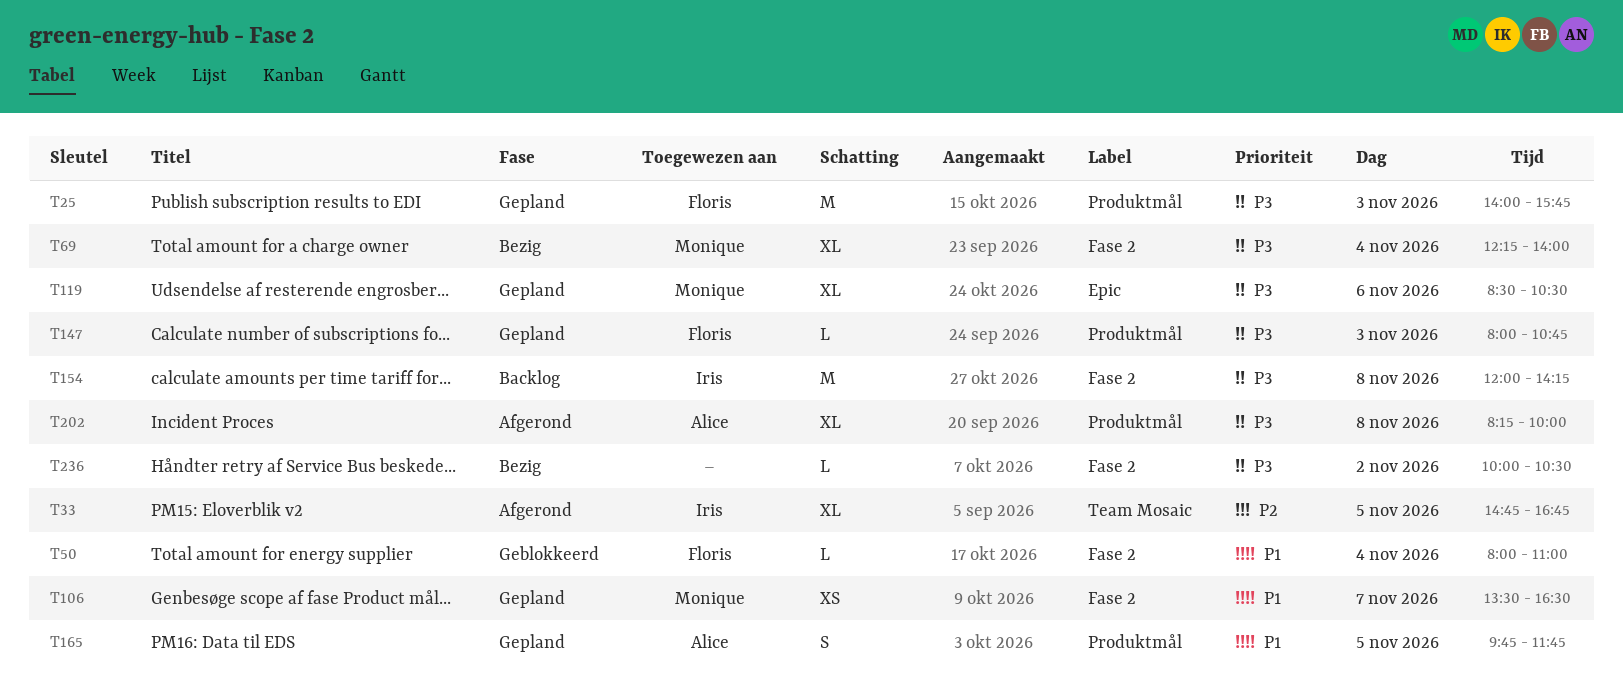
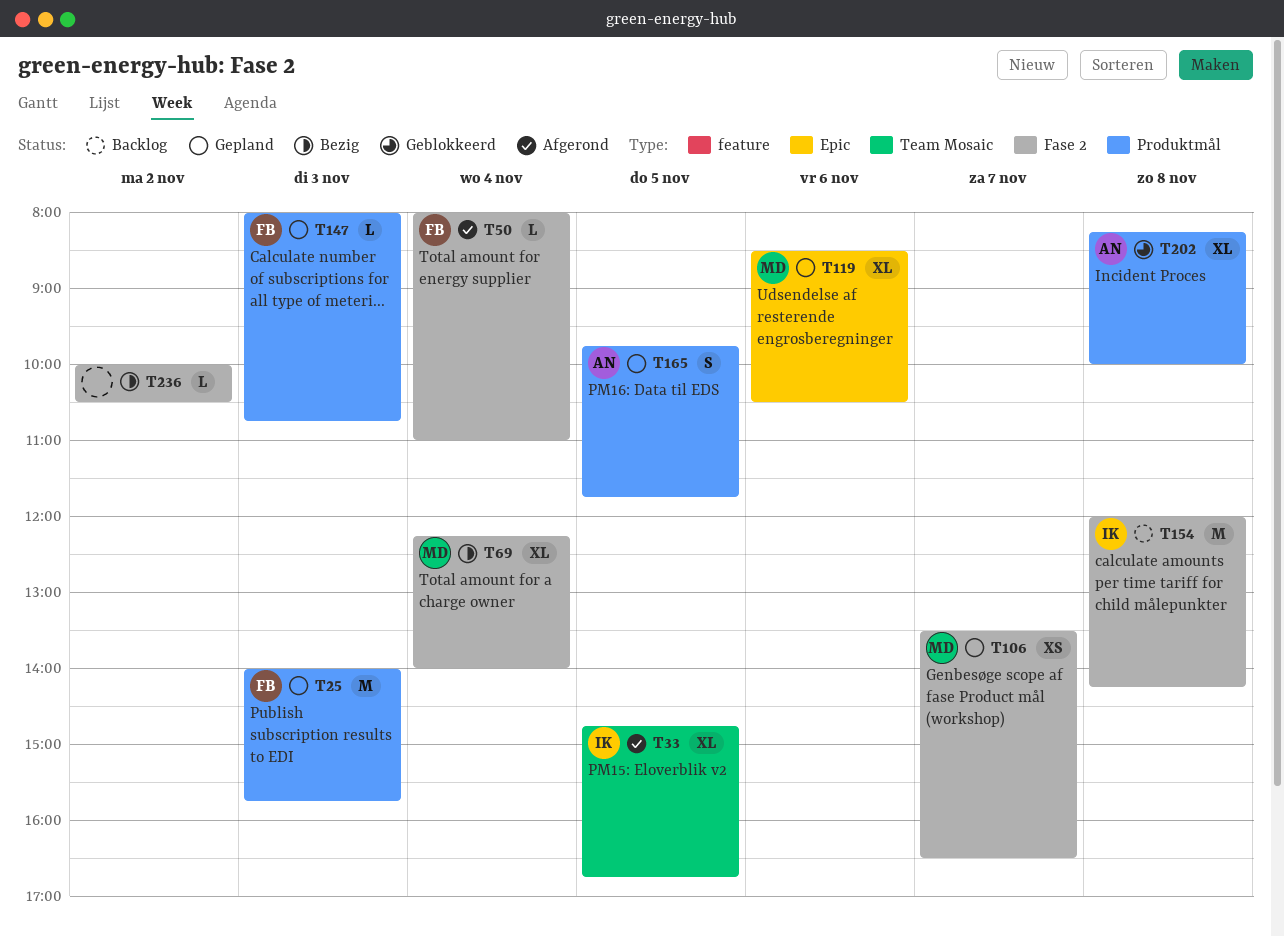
T50, status: Geblokkeerd -> Afgerond
T202, status: Afgerond -> Geblokkeerd

